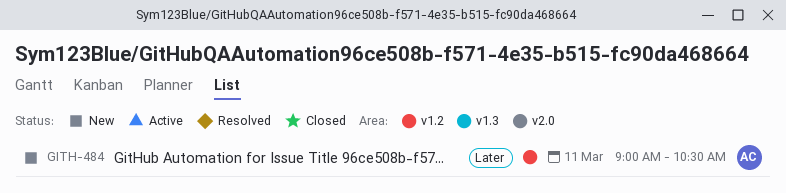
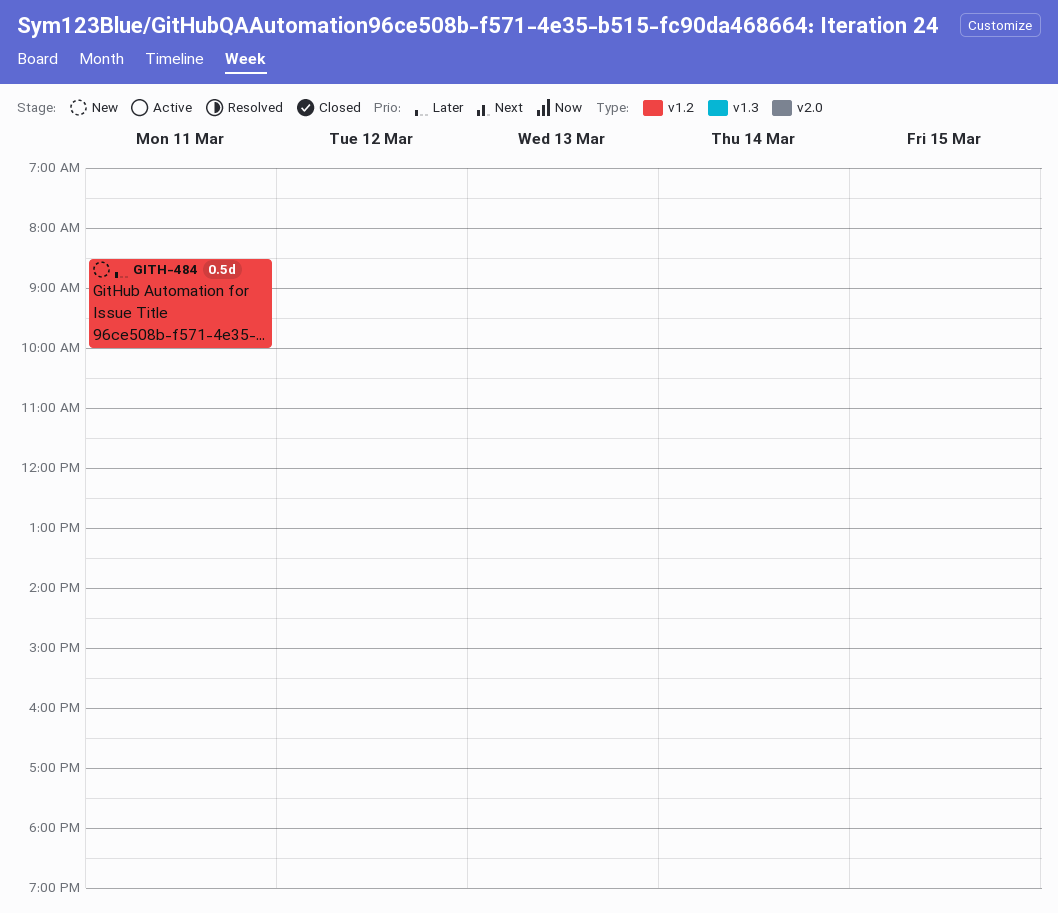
GITH-484, begins: 09:00 -> 08:30
GITH-484, ends: 10:30 -> 10:00

